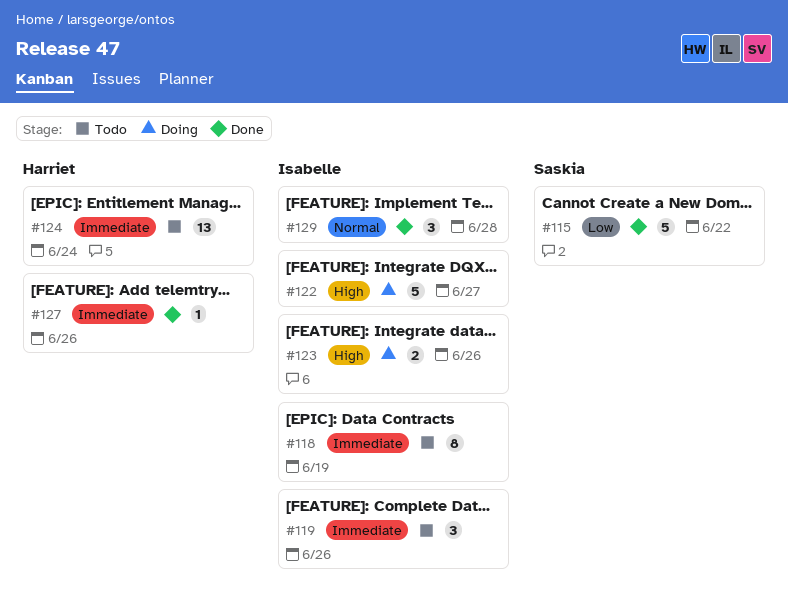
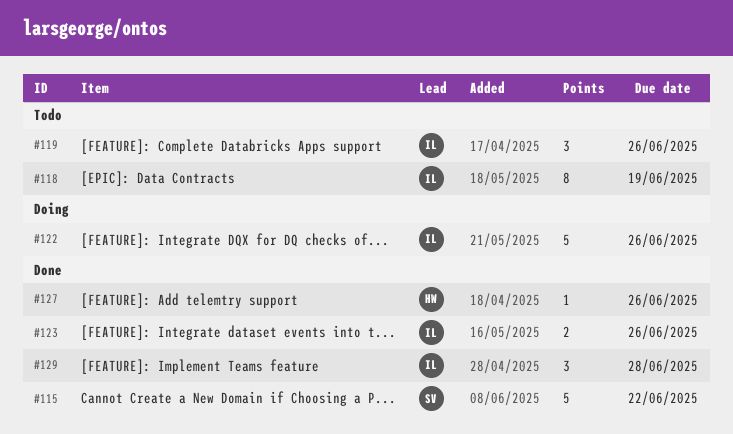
#122, due: Jun 27 -> Jun 26
#123, status: Doing -> Done
#124: present -> none

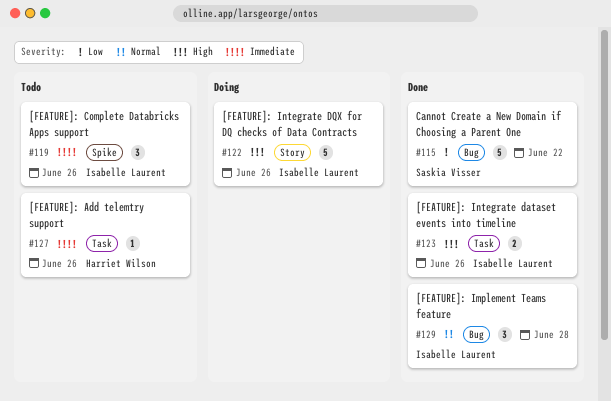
#118: present -> none
#127, status: Done -> Todo

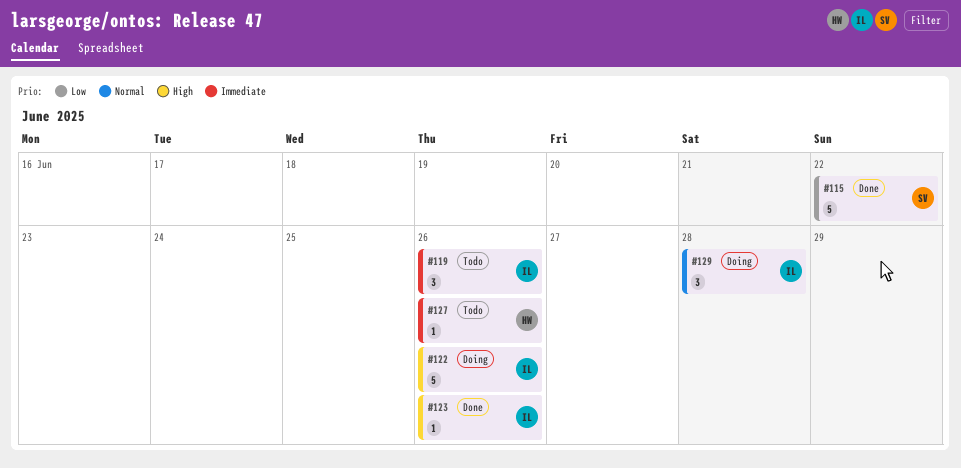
#123, estimate: 2 -> 1
#129, status: Done -> Doing

